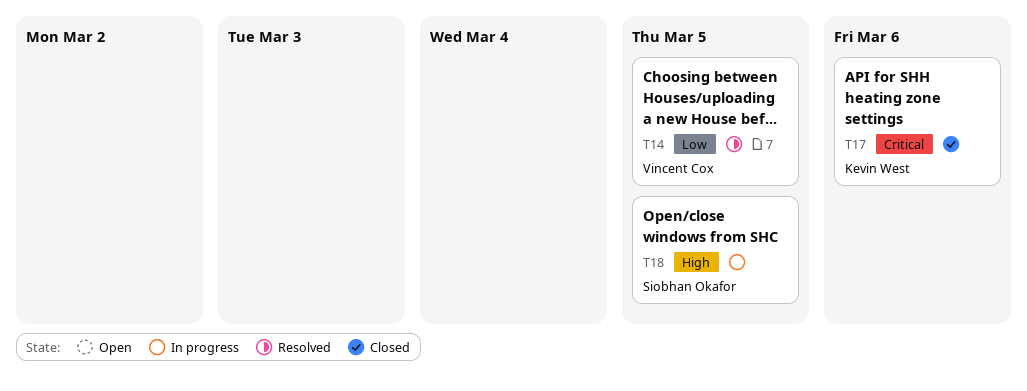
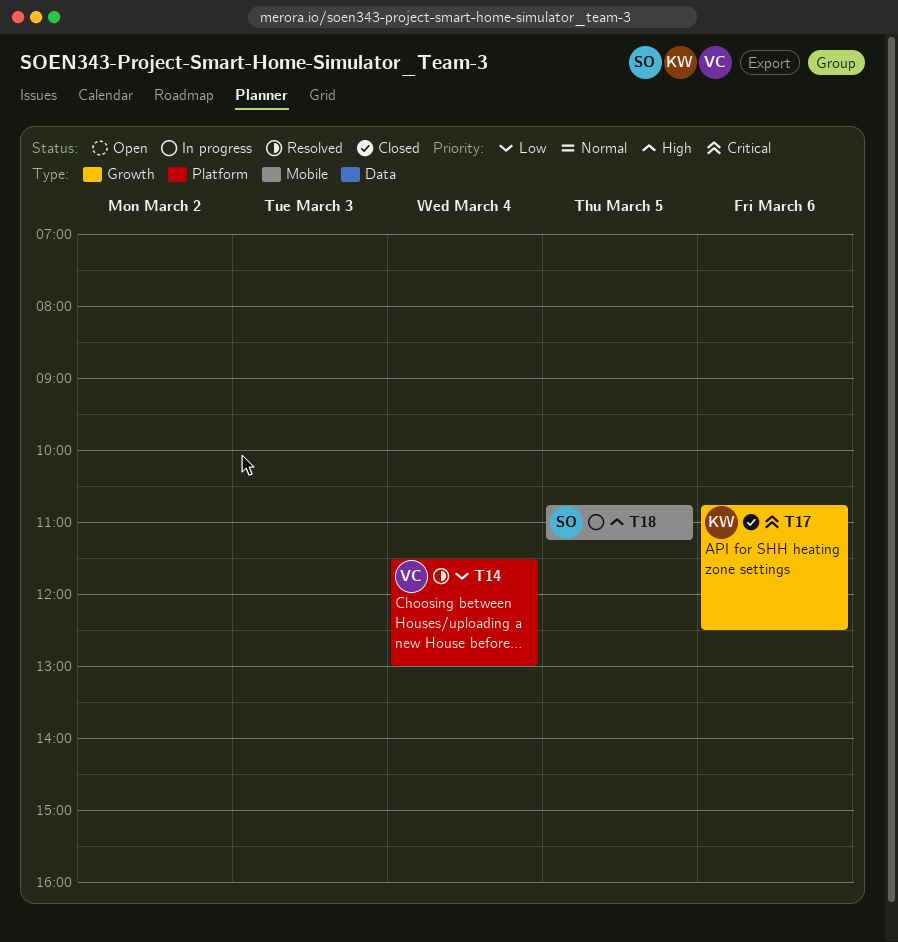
T14, day: Mar 5 -> Mar 4

